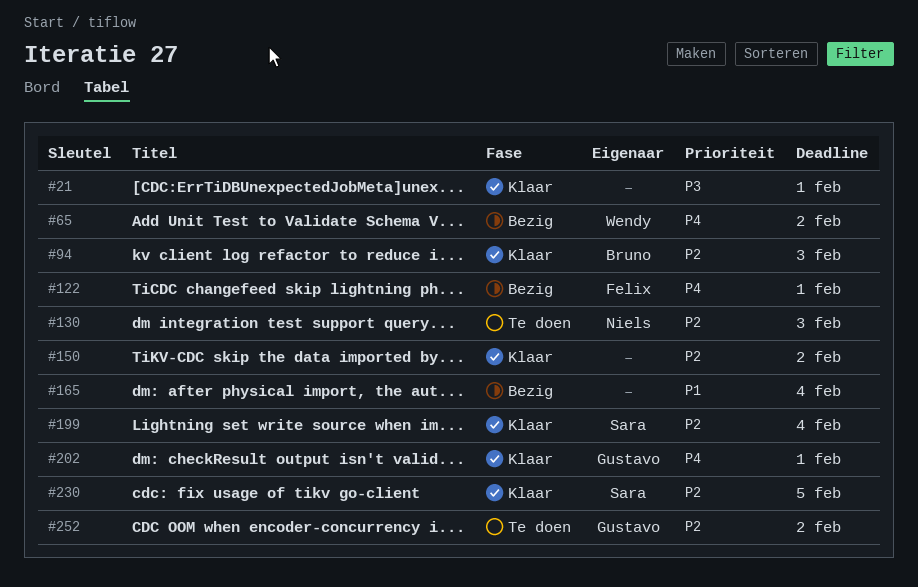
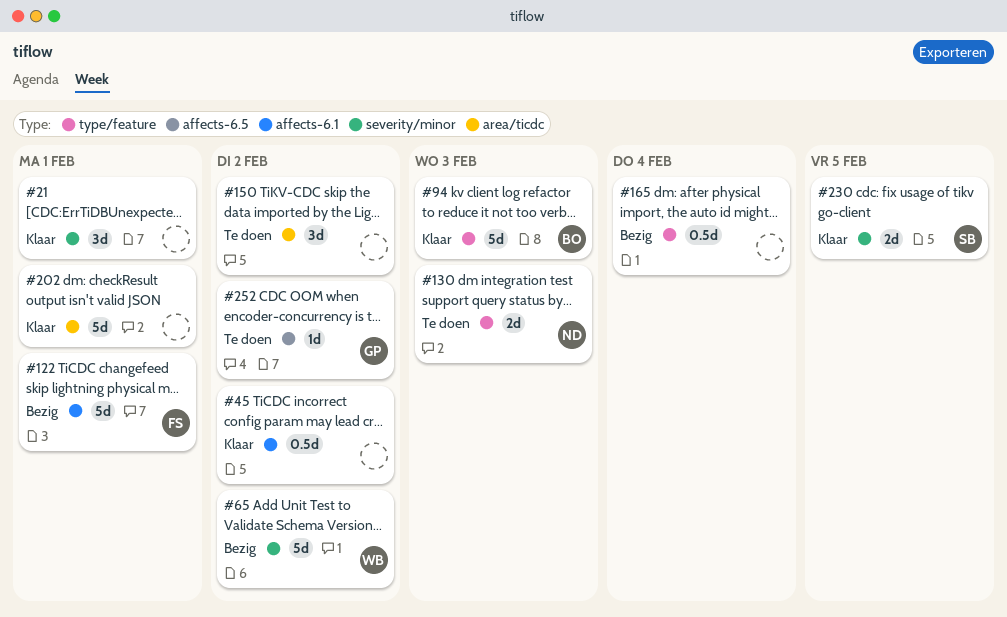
#45: none -> present
#150, status: Klaar -> Te doen
#199: present -> none
#202, owner: Gustavo -> none

